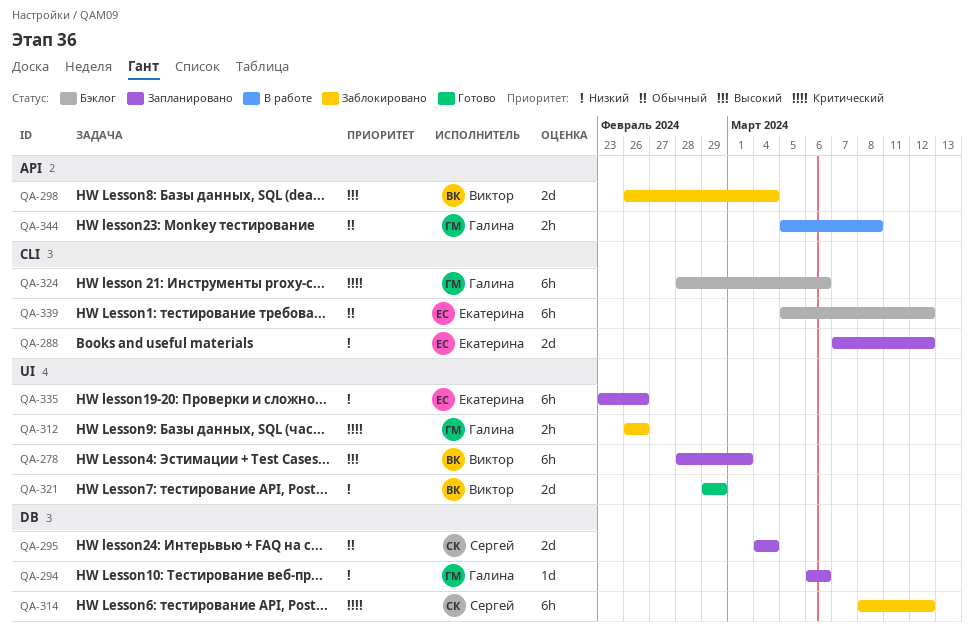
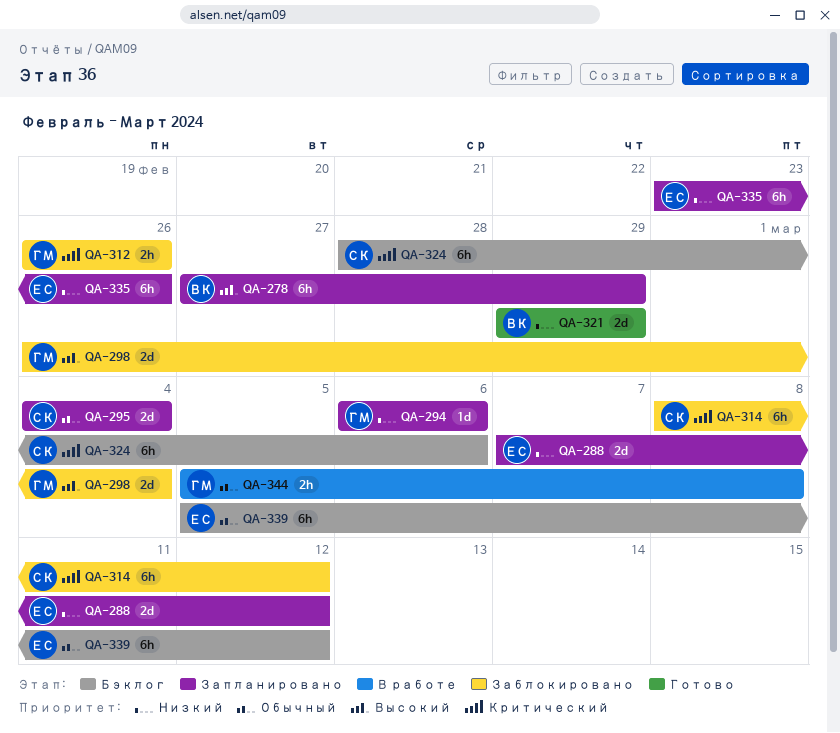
QA-278, start: Feb 28 -> Feb 27
QA-278, due: Mar 1 -> Feb 29
QA-298, owner: Виктор -> Галина
QA-324, owner: Галина -> Сергей

